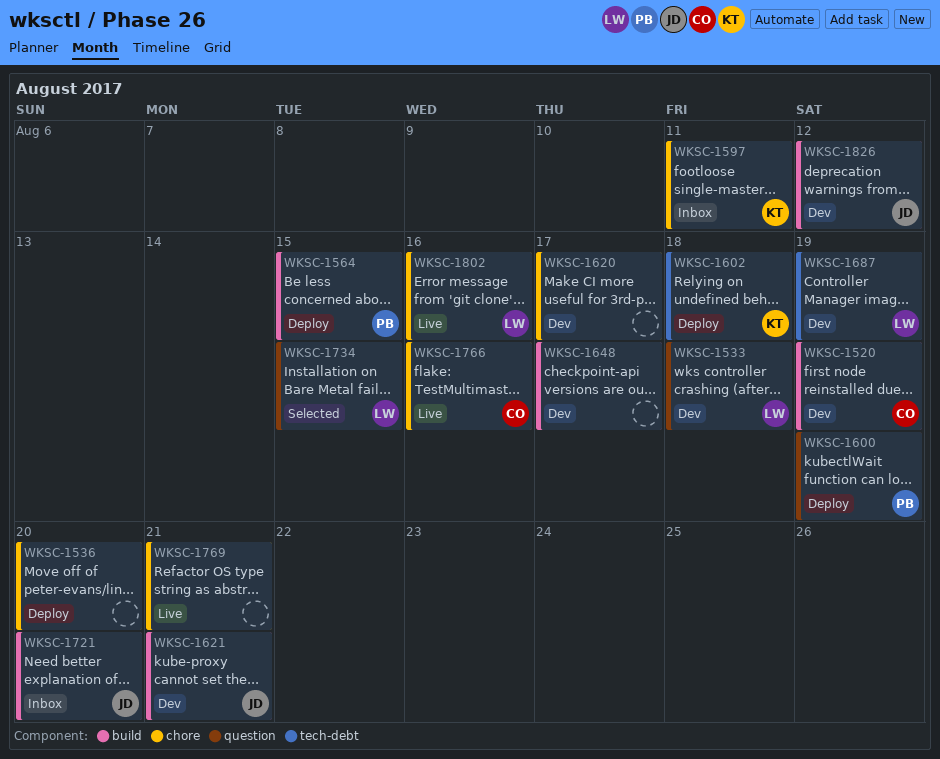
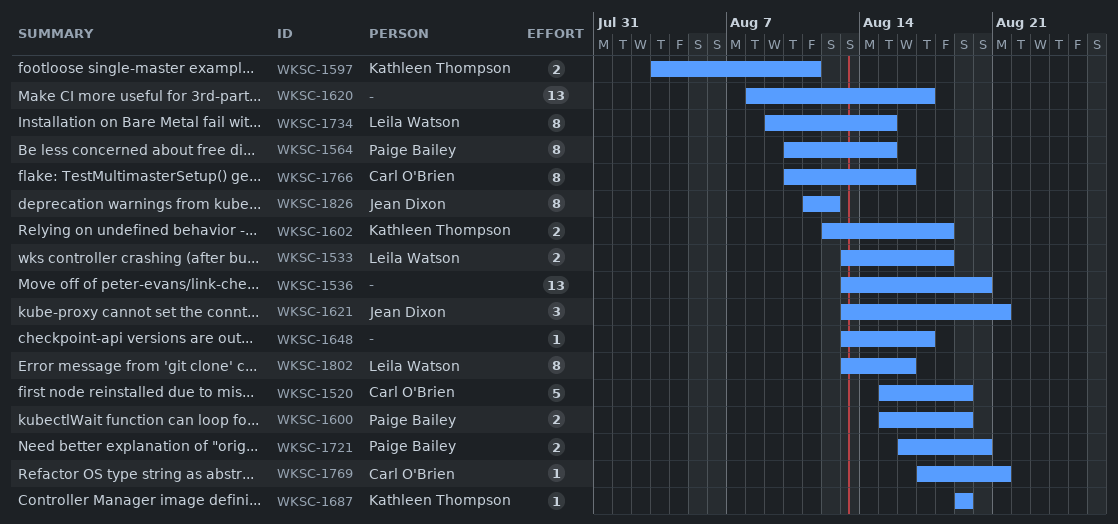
WKSC-1687, owner: Leila Watson -> Kathleen Thompson
WKSC-1721, owner: Jean Dixon -> Paige Bailey
WKSC-1769, owner: none -> Carl O'Brien

